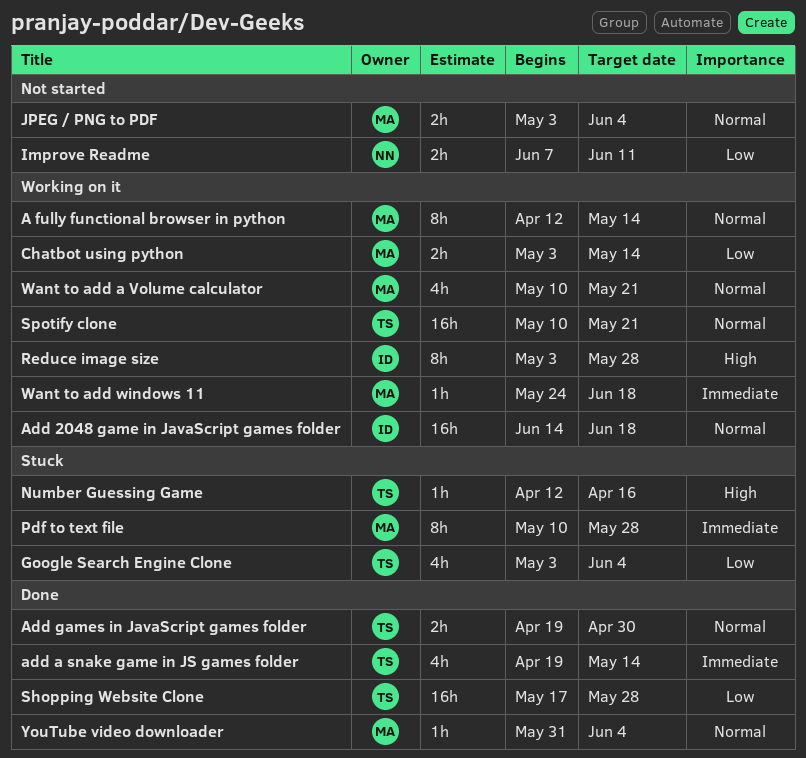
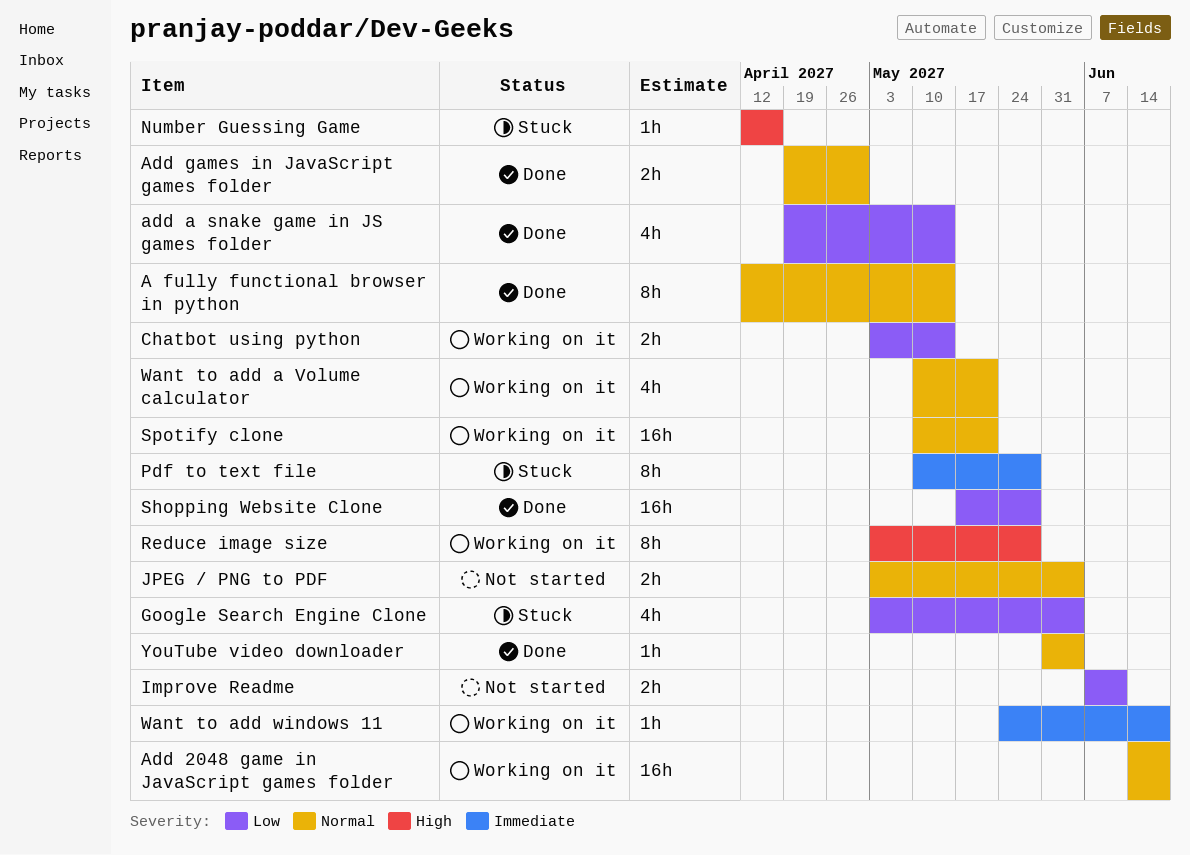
A fully functional browser in python, status: Working on it -> Done
add a snake game in JS games folder, priority: Immediate -> Low

